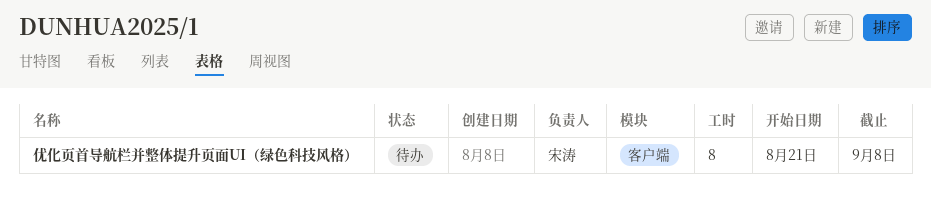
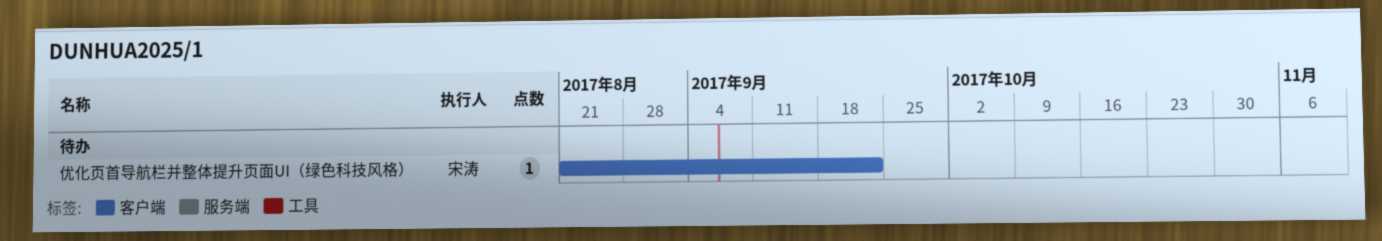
优化页首导航栏并整体提升页面UI（绿色科技风格）, estimate: 8 -> 1
优化页首导航栏并整体提升页面UI（绿色科技风格）, due: Sep 8 -> Sep 22

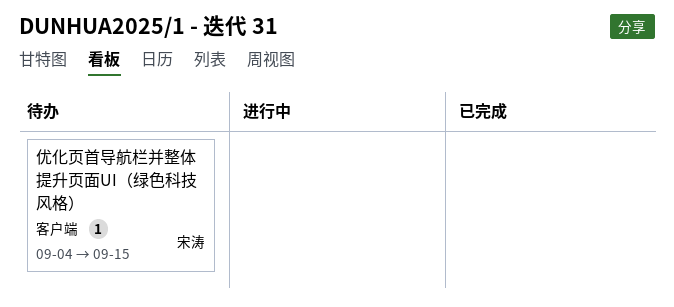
优化页首导航栏并整体提升页面UI（绿色科技风格）, start: Aug 21 -> Sep 4
优化页首导航栏并整体提升页面UI（绿色科技风格）, due: Sep 22 -> Sep 15

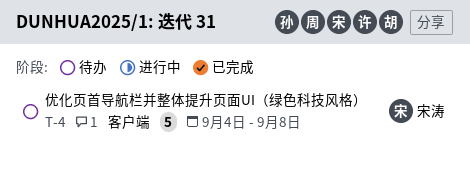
优化页首导航栏并整体提升页面UI（绿色科技风格）, estimate: 1 -> 5
优化页首导航栏并整体提升页面UI（绿色科技风格）, due: Sep 15 -> Sep 8

